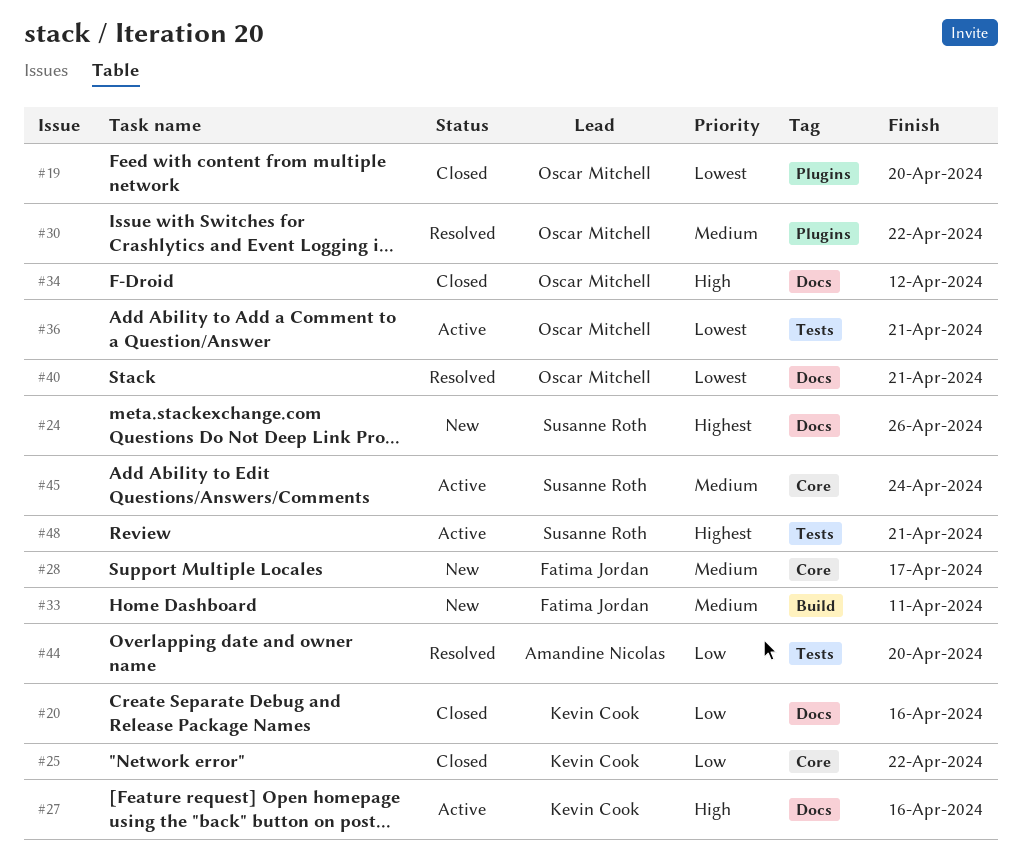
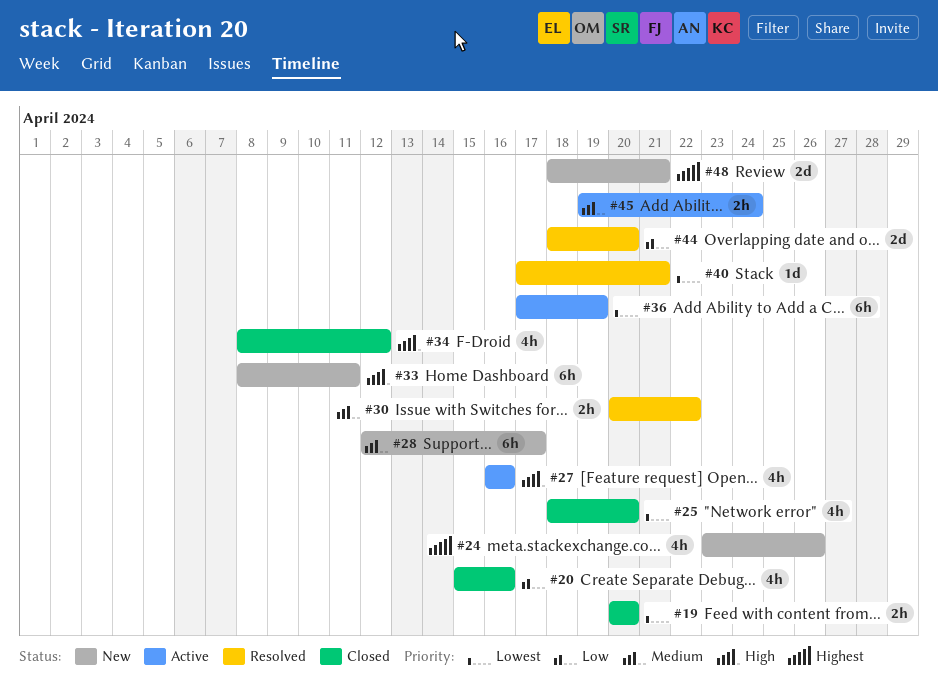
#25, priority: Low -> Lowest
#25, due: Apr 22 -> Apr 20
#33, priority: Medium -> High
#36, due: Apr 21 -> Apr 19
#48, status: Active -> New

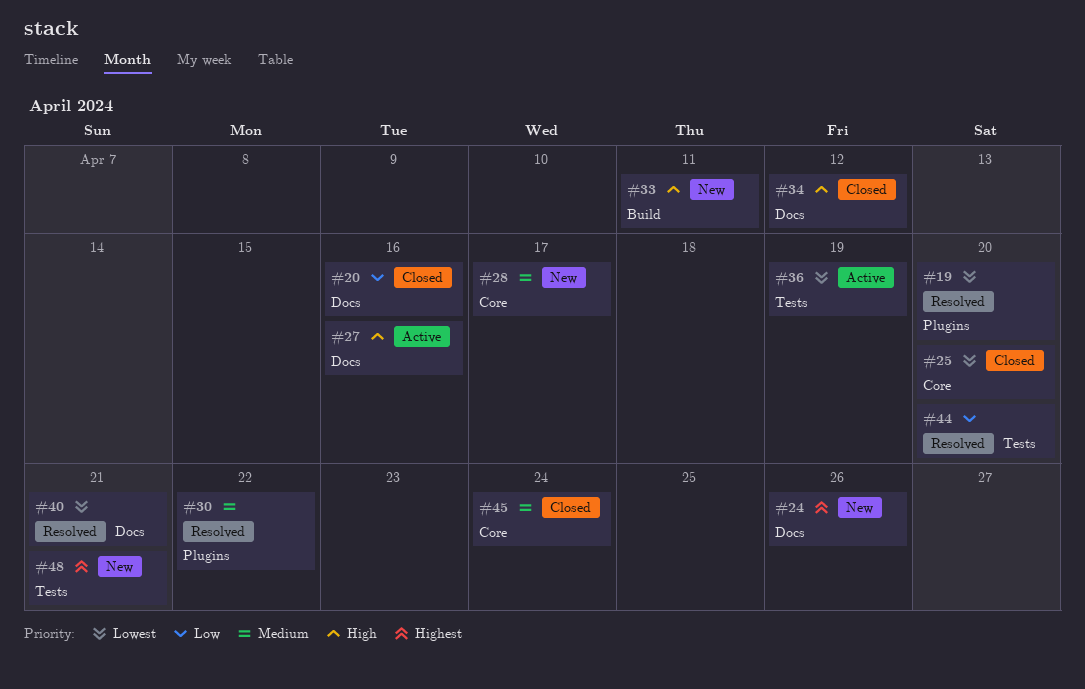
#19, status: Closed -> Resolved
#45, status: Active -> Closed

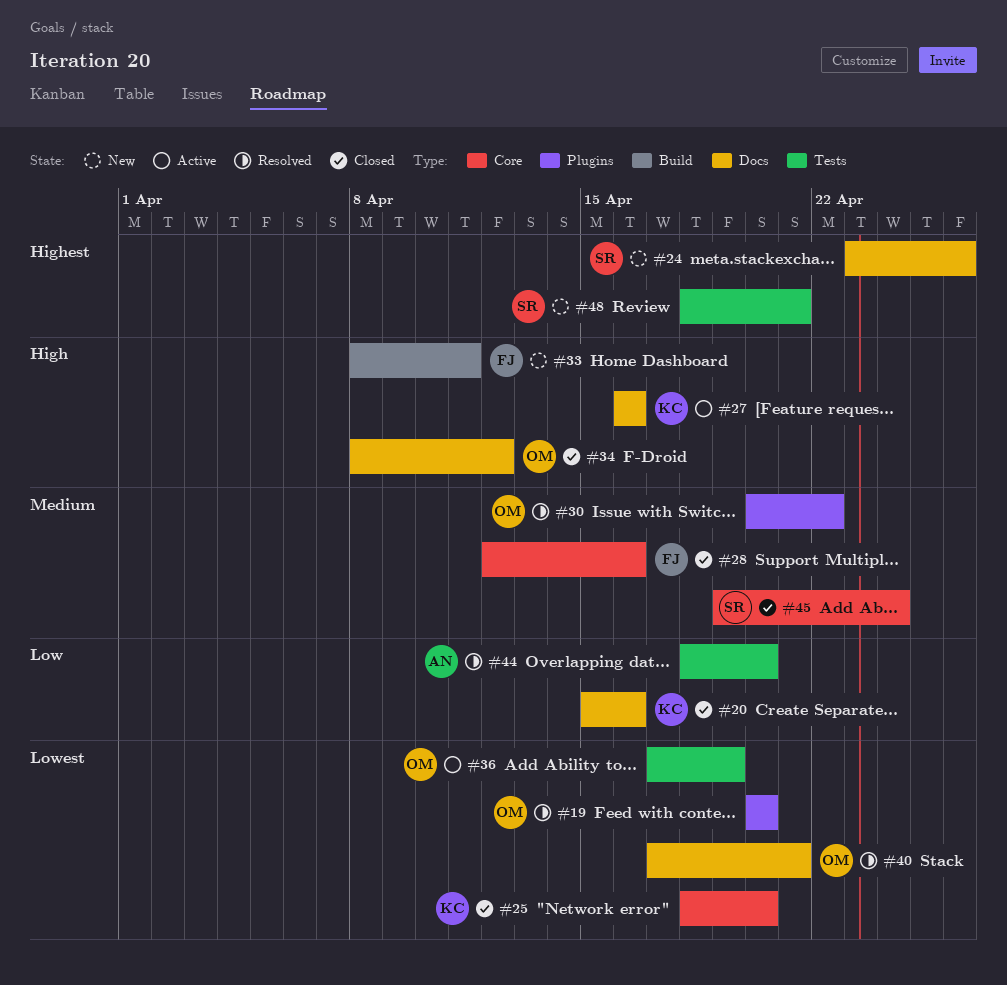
#28, status: New -> Closed
#28, due: Apr 17 -> Apr 16

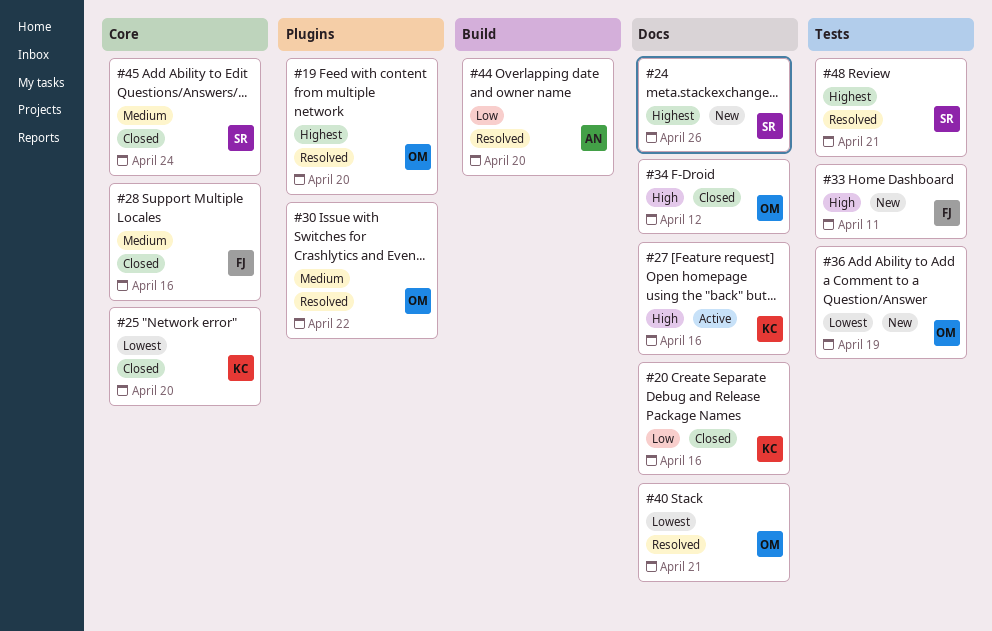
#19, priority: Lowest -> Highest
#33, label: Build -> Tests
#36, status: Active -> New
#44, label: Tests -> Build
#48, status: New -> Resolved

